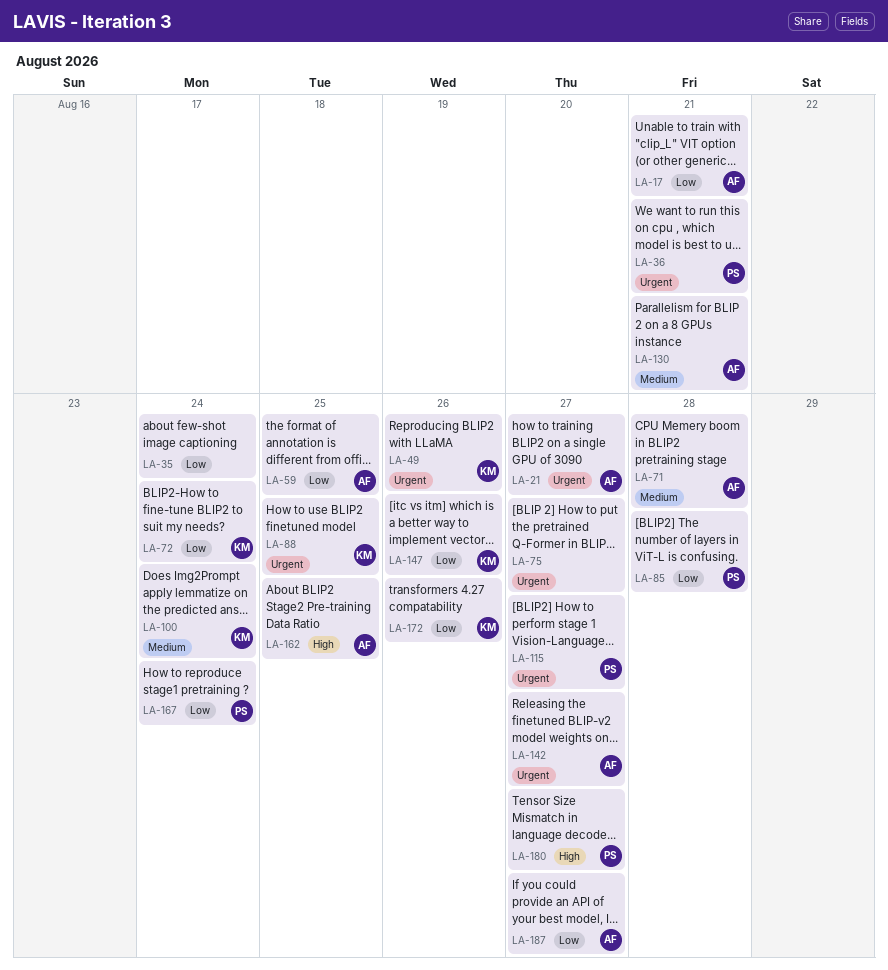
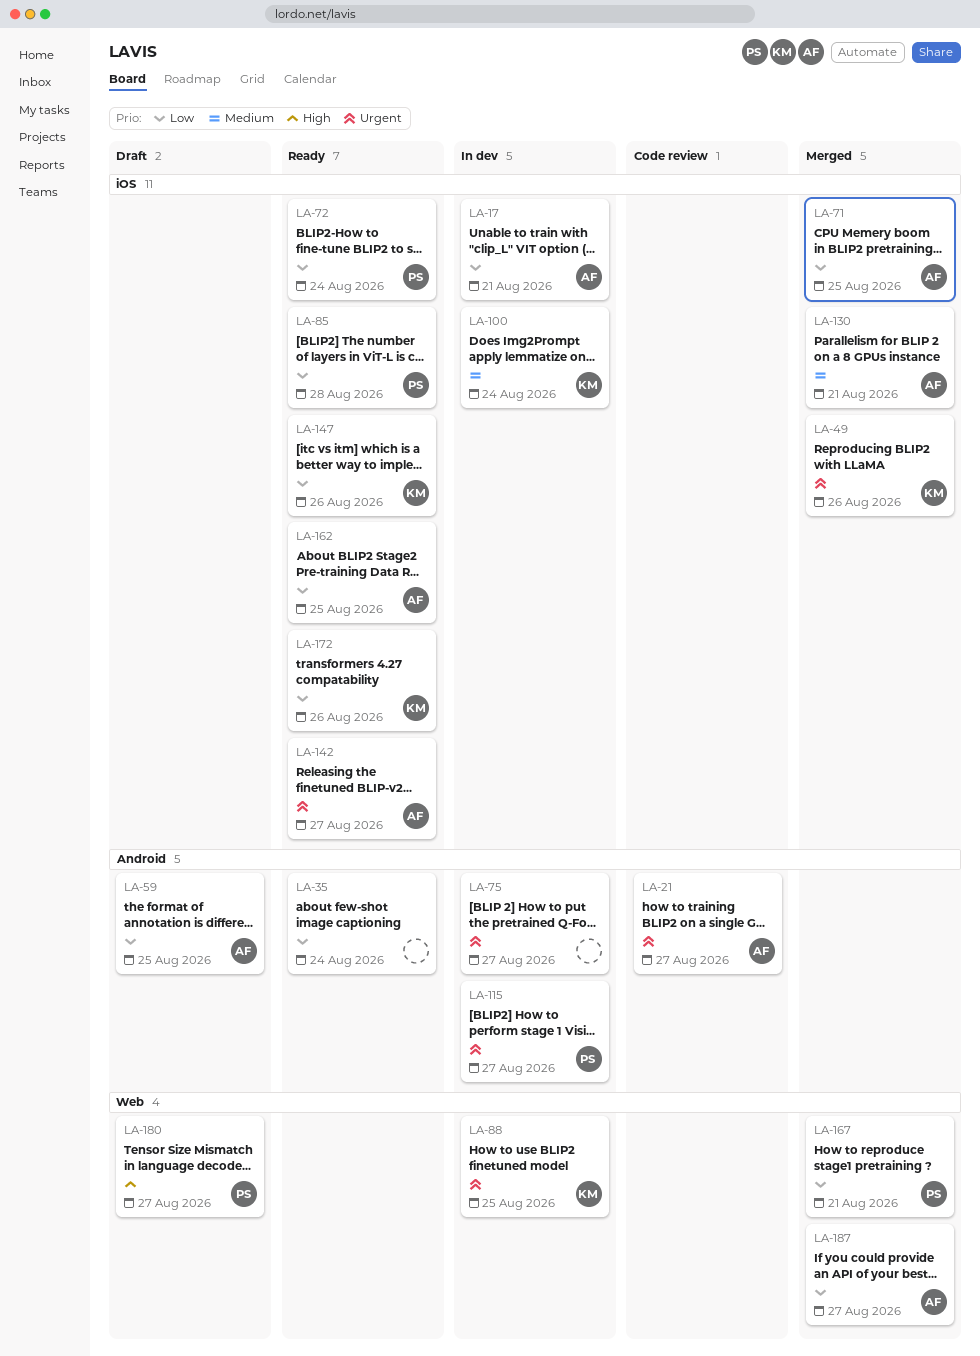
LA-36: present -> none
LA-71, priority: Medium -> Low
LA-71, due: Aug 28 -> Aug 25
LA-72, owner: KM -> PS
LA-162, priority: High -> Low
LA-167, due: Aug 24 -> Aug 21

